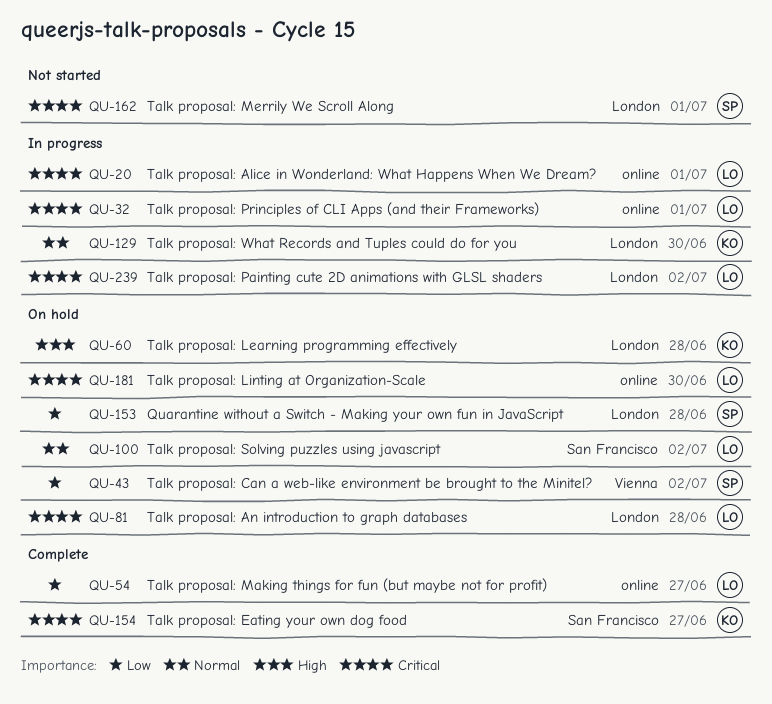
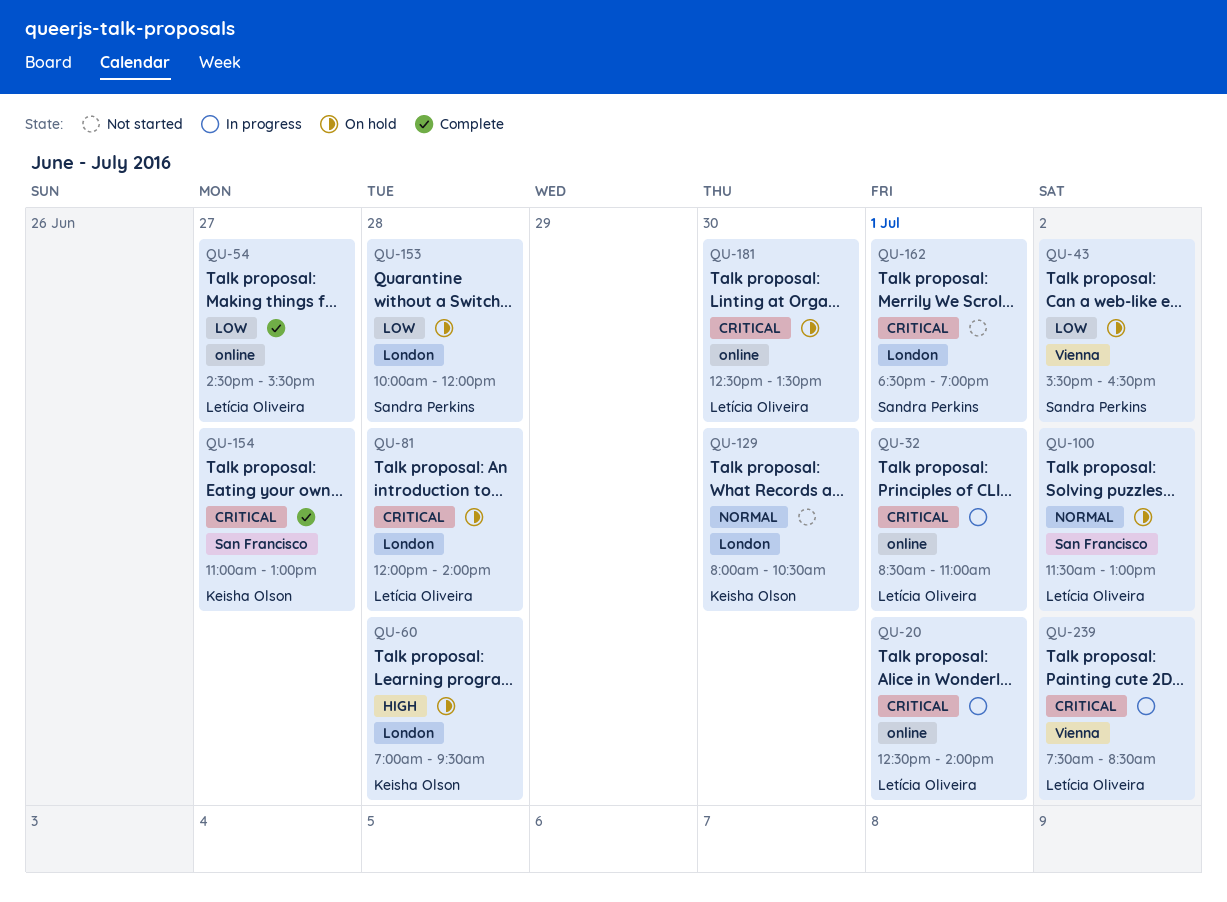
QU-129, status: In progress -> Not started
QU-239, label: London -> Vienna

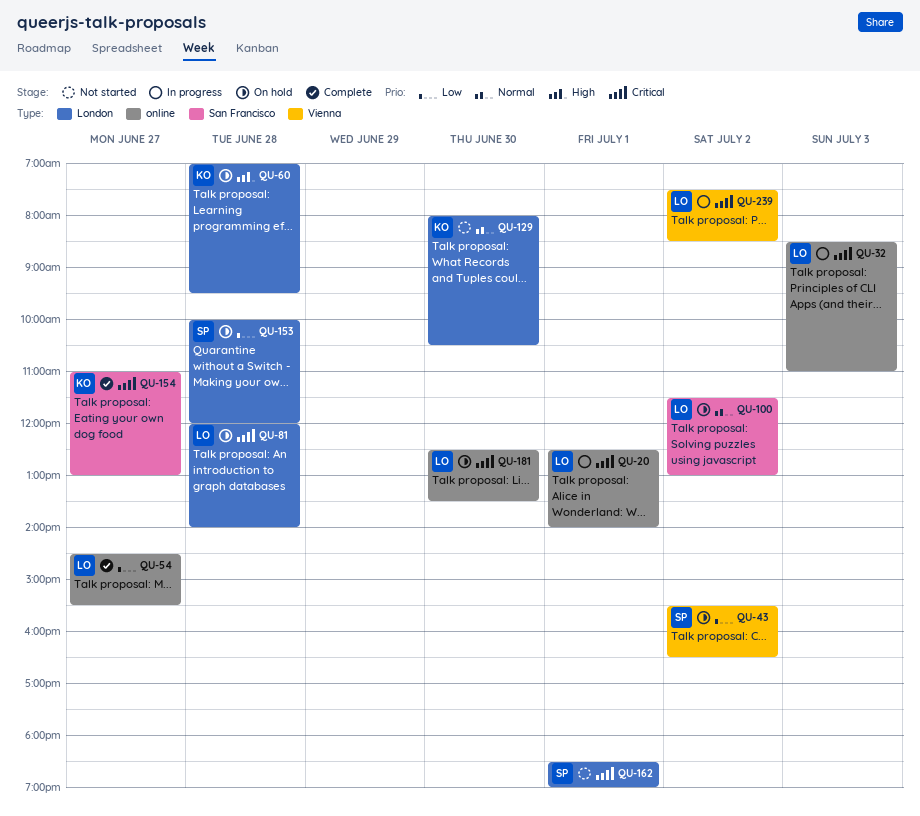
QU-32, day: Jul 1 -> Jul 3

